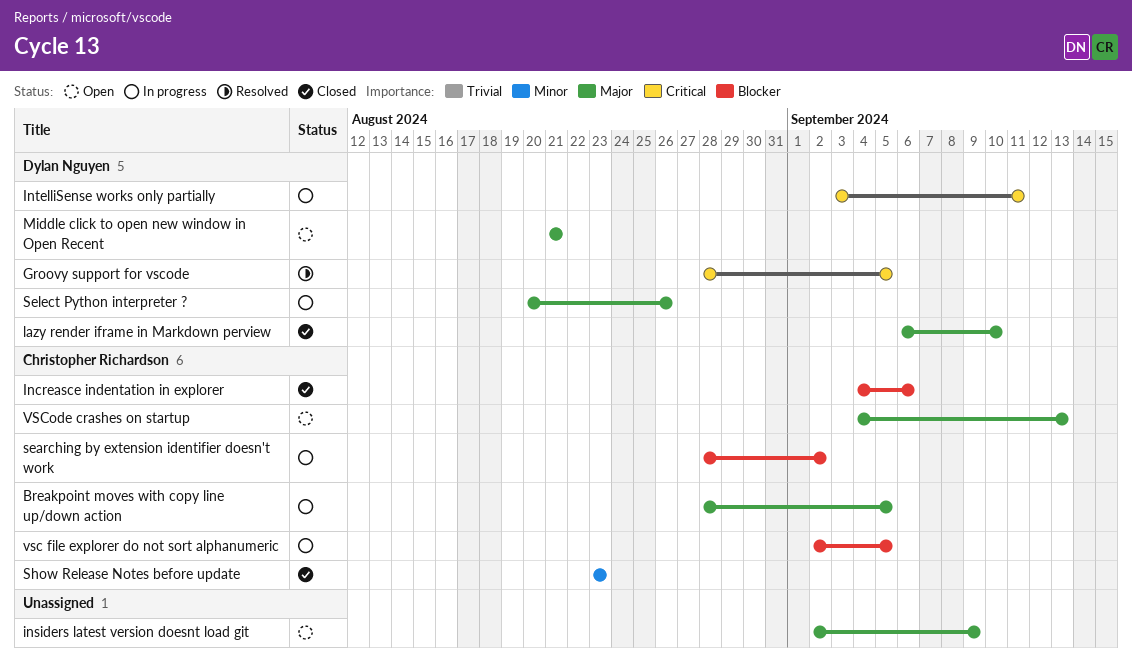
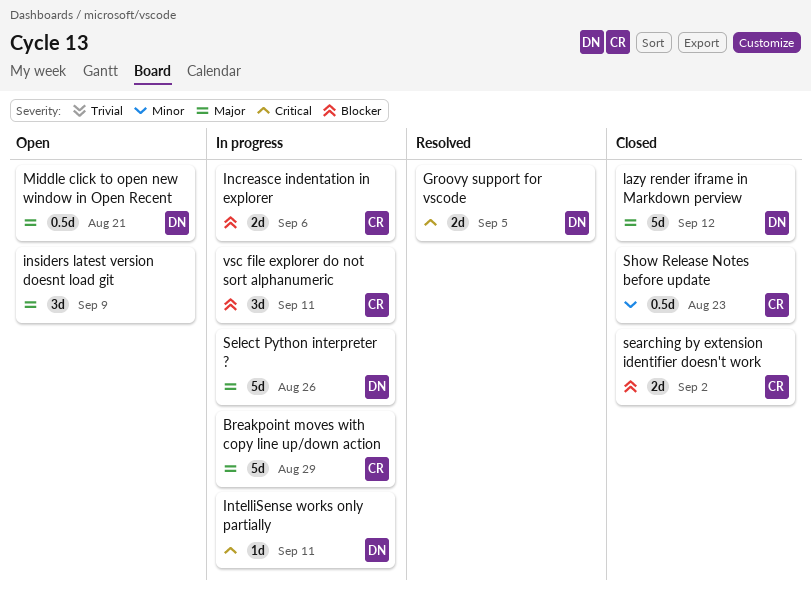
Breakpoint moves with copy line up/down action, due: Sep 5 -> Aug 29
Increasce indentation in explorer, status: Closed -> In progress
lazy render iframe in Markdown perview, due: Sep 10 -> Sep 12
searching by extension identifier doesn't work, status: In progress -> Closed
vsc file explorer do not sort alphanumeric, due: Sep 5 -> Sep 11
VSCode crashes on startup: present -> none

